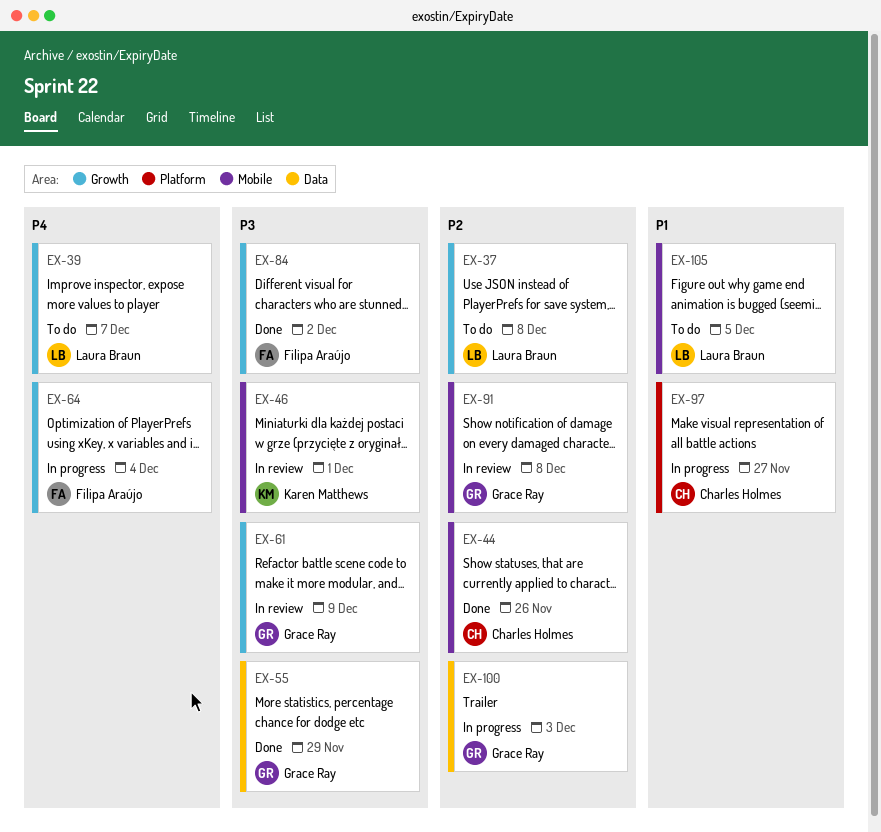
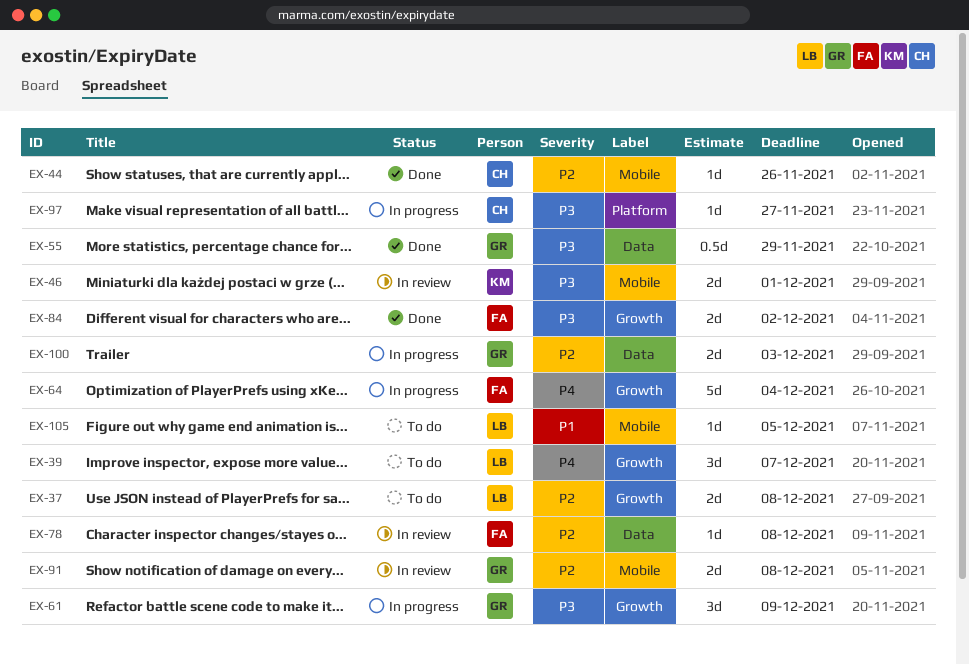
EX-61, status: In review -> In progress
EX-78: none -> present
EX-97, priority: P1 -> P3

